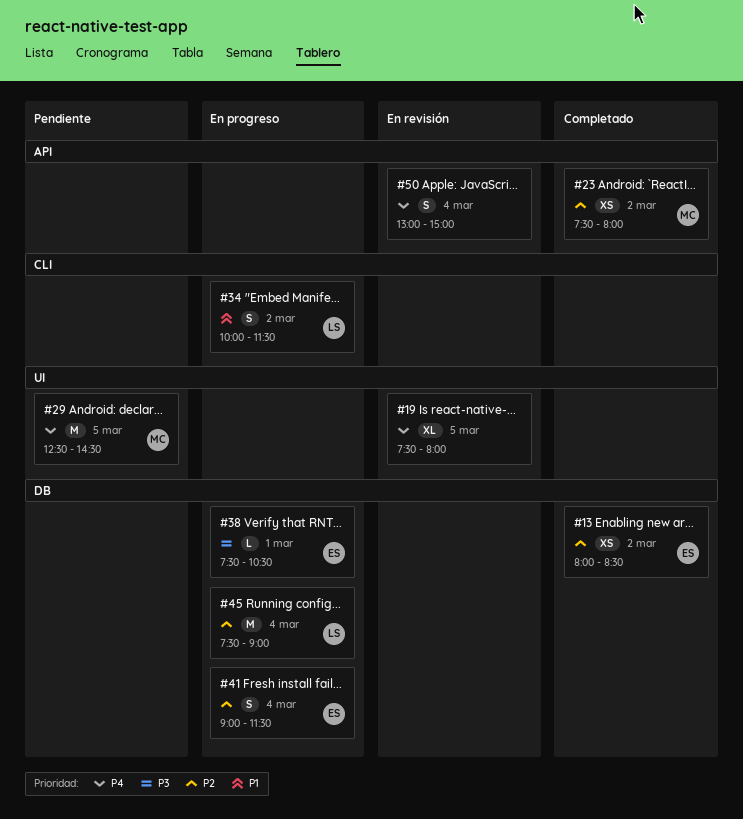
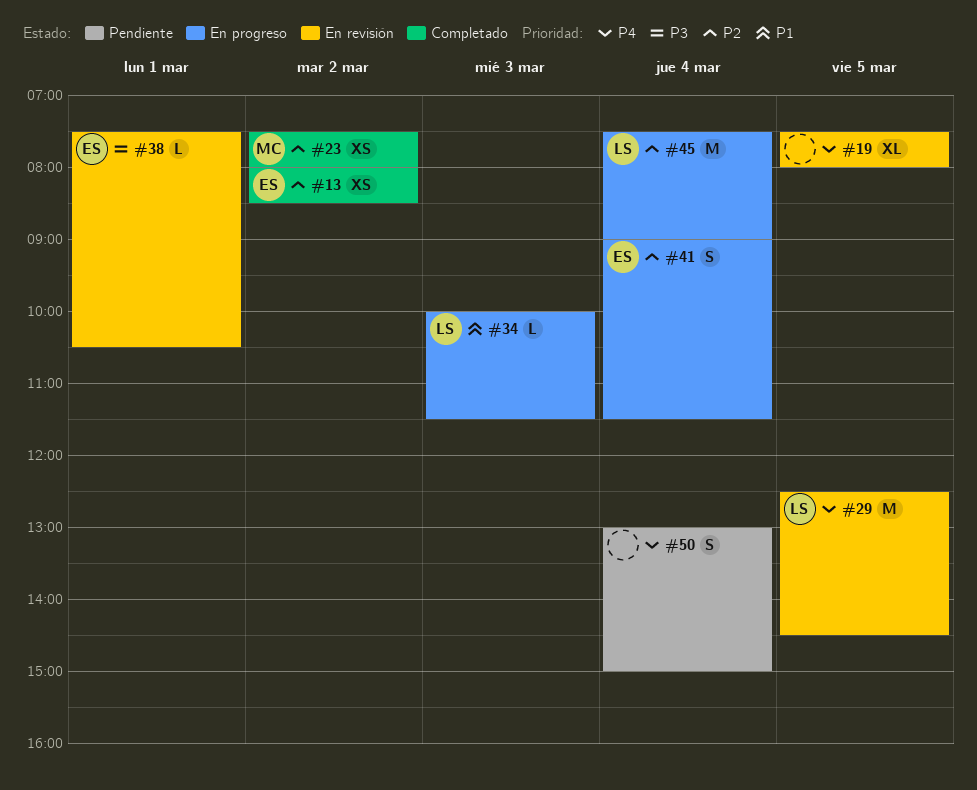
#29, status: Pendiente -> En revisión
#29, owner: MC -> LS
#34, estimate: S -> L
#34, day: Mar 2 -> Mar 3
#38, status: En progreso -> En revisión
#50, status: En revisión -> Pendiente

